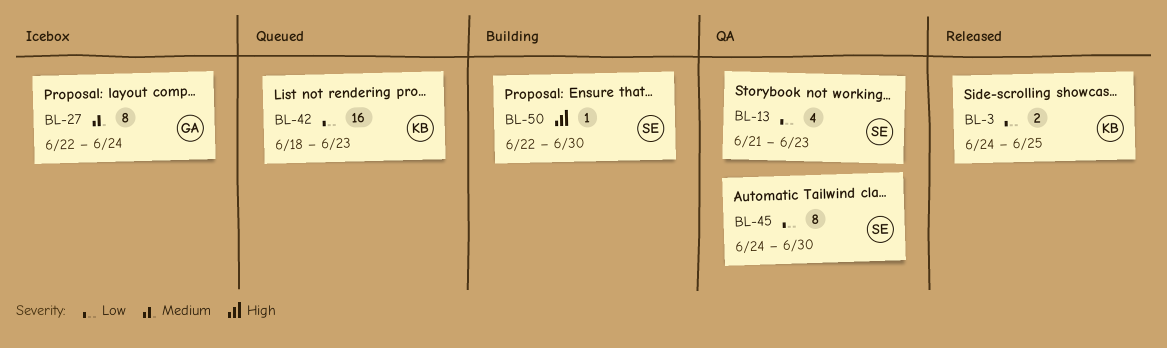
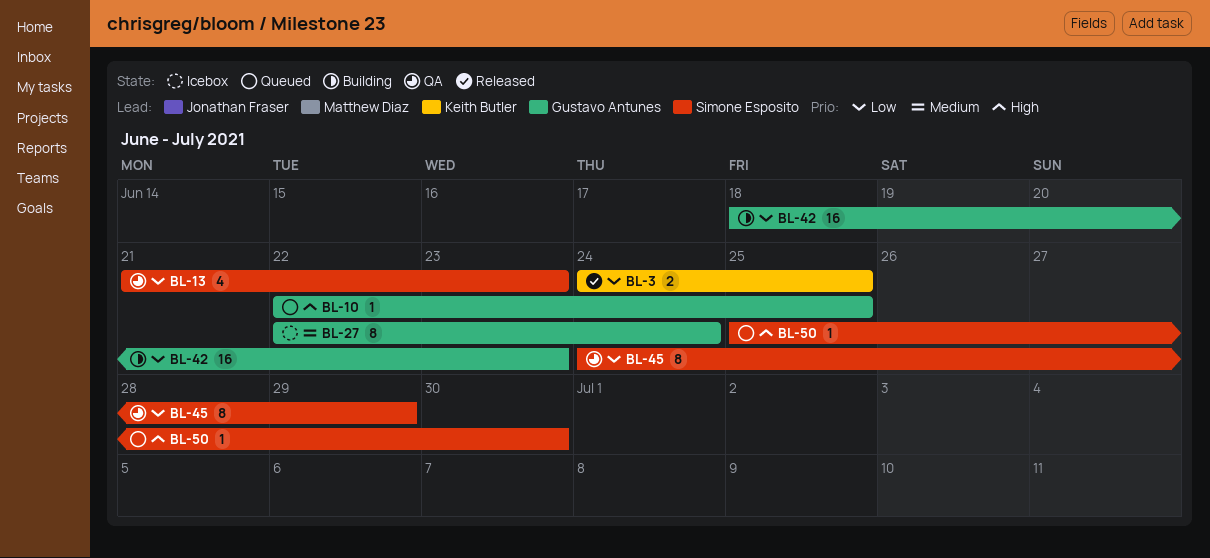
BL-10: none -> present
BL-42, status: Queued -> Building
BL-42, owner: Keith Butler -> Gustavo Antunes
BL-45, due: Jun 30 -> Jun 29
BL-50, status: Building -> Queued
BL-50, start: Jun 22 -> Jun 25

